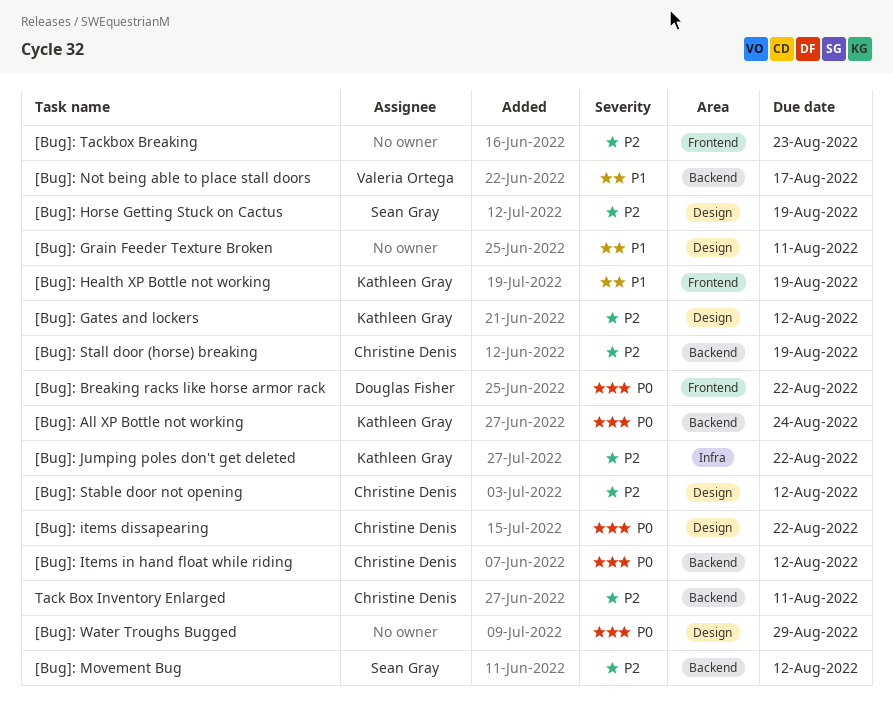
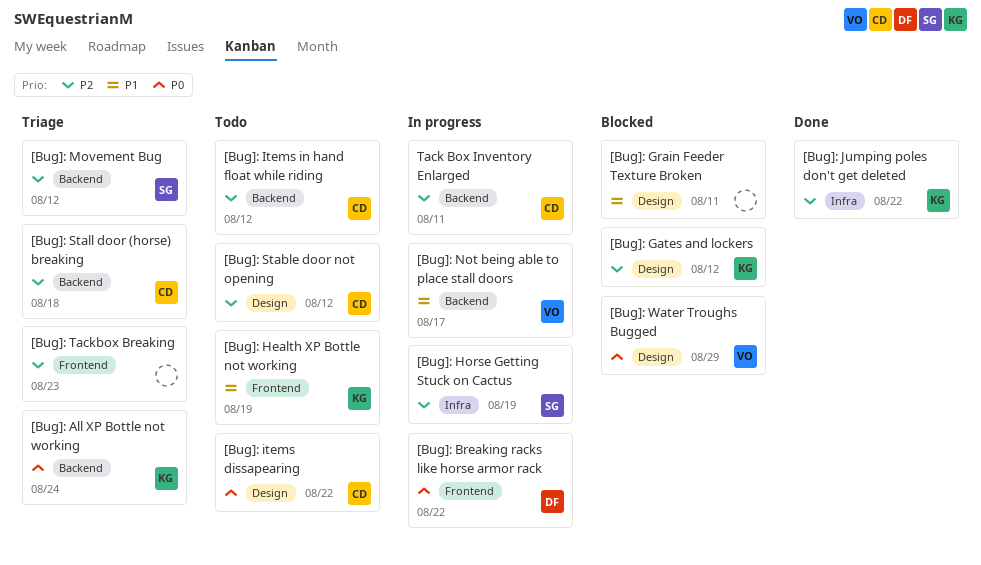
[Bug]: Horse Getting Stuck on Cactus, label: Design -> Infra
[Bug]: Items in hand float while riding, priority: P0 -> P2
[Bug]: Stall door (horse) breaking, due: Aug 19 -> Aug 18
[Bug]: Water Troughs Bugged, owner: none -> Valeria Ortega

